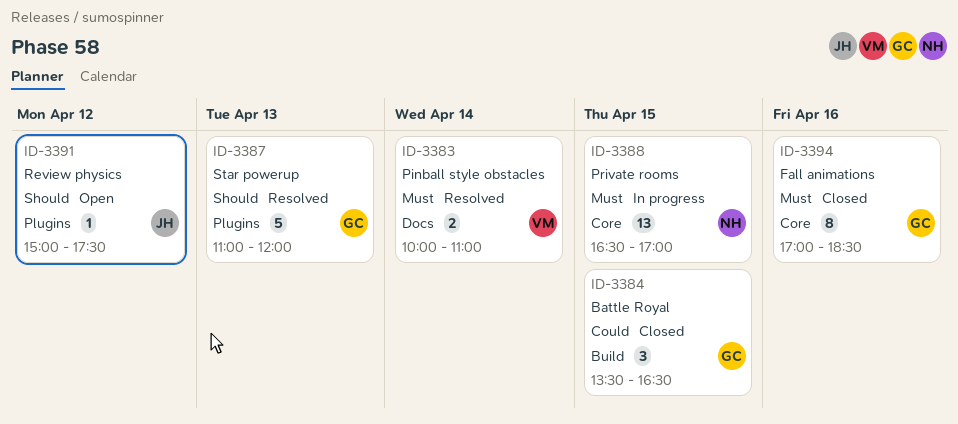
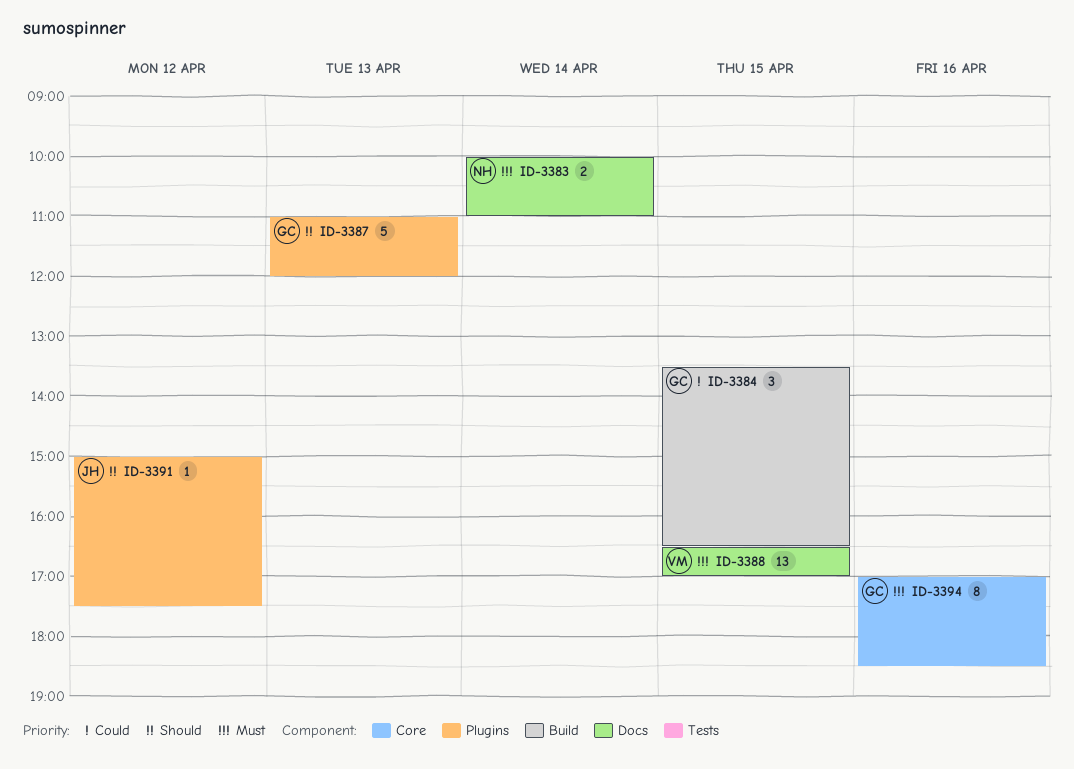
ID-3383, owner: VM -> NH
ID-3388, owner: NH -> VM
ID-3388, label: Core -> Docs

